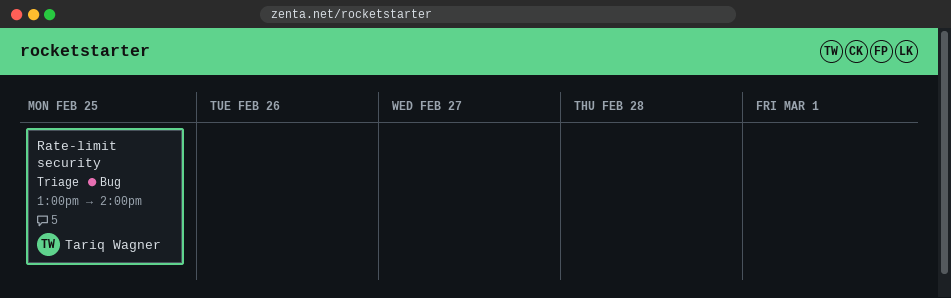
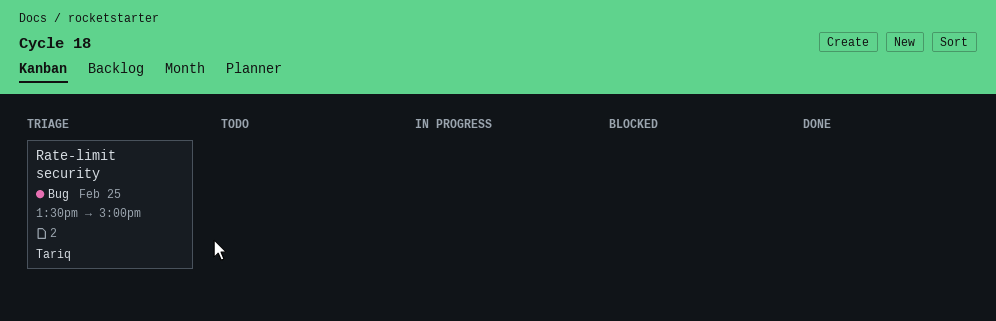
Rate-limit security, begins: 13:00 -> 13:30
Rate-limit security, ends: 14:00 -> 15:00

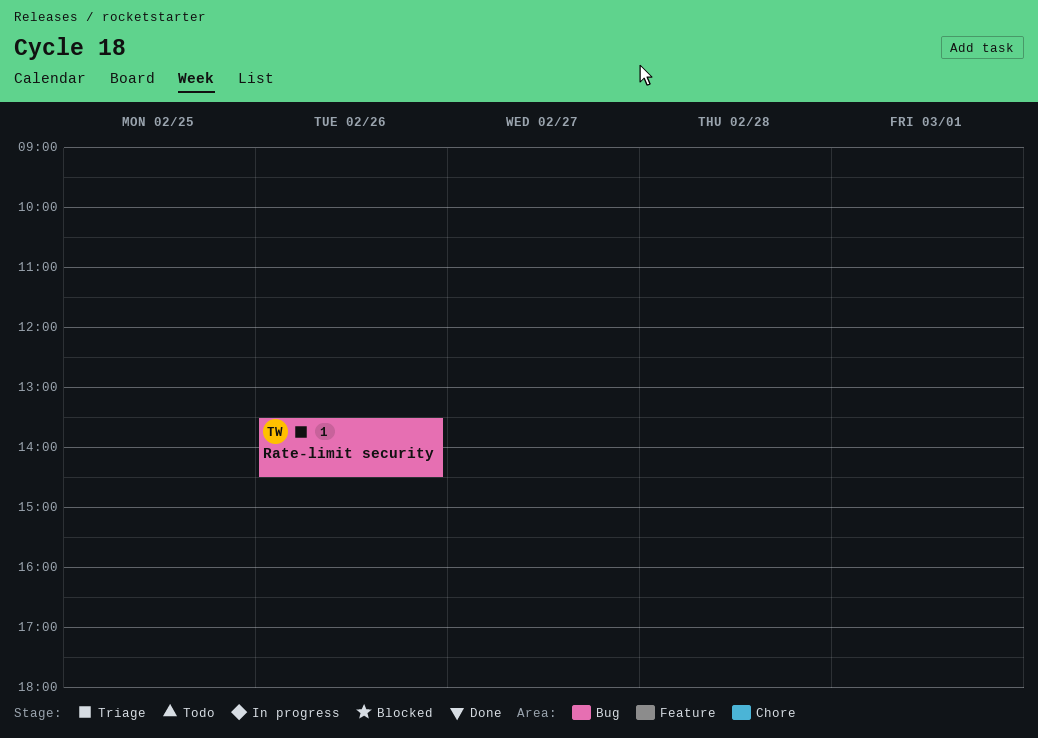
Rate-limit security, day: Feb 25 -> Feb 26
Rate-limit security, ends: 15:00 -> 14:30

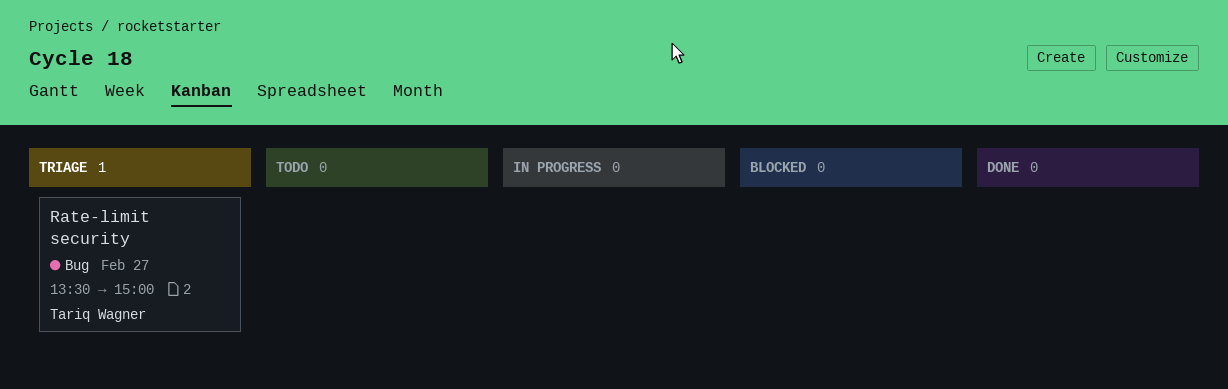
Rate-limit security, day: Feb 26 -> Feb 27
Rate-limit security, ends: 14:30 -> 15:00

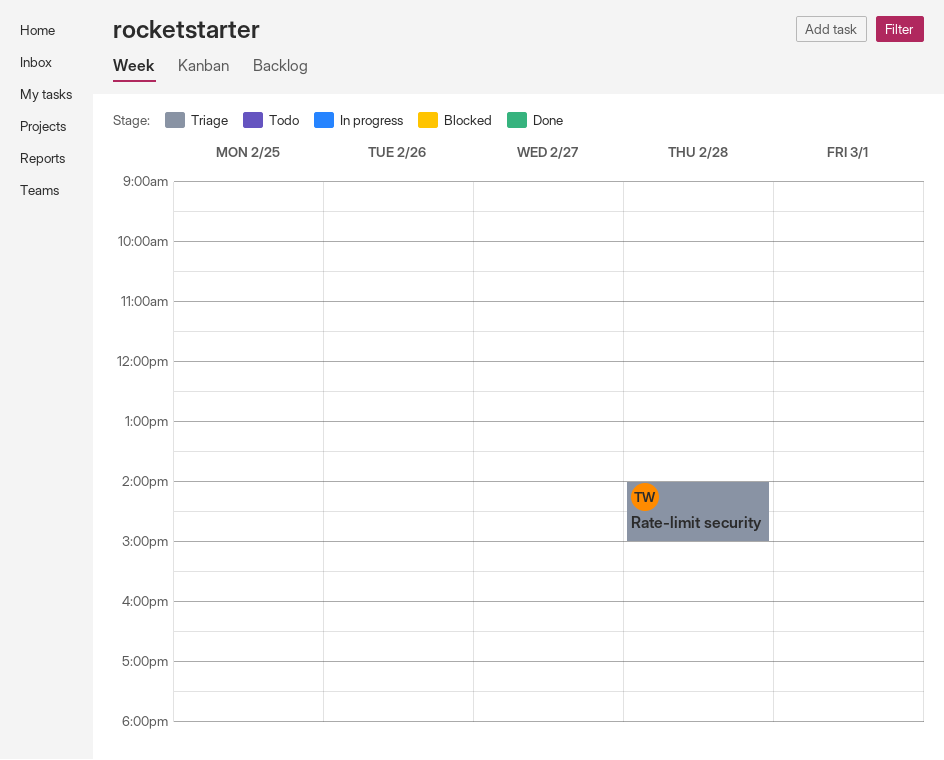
Rate-limit security, day: Feb 27 -> Feb 28
Rate-limit security, begins: 13:30 -> 14:00

